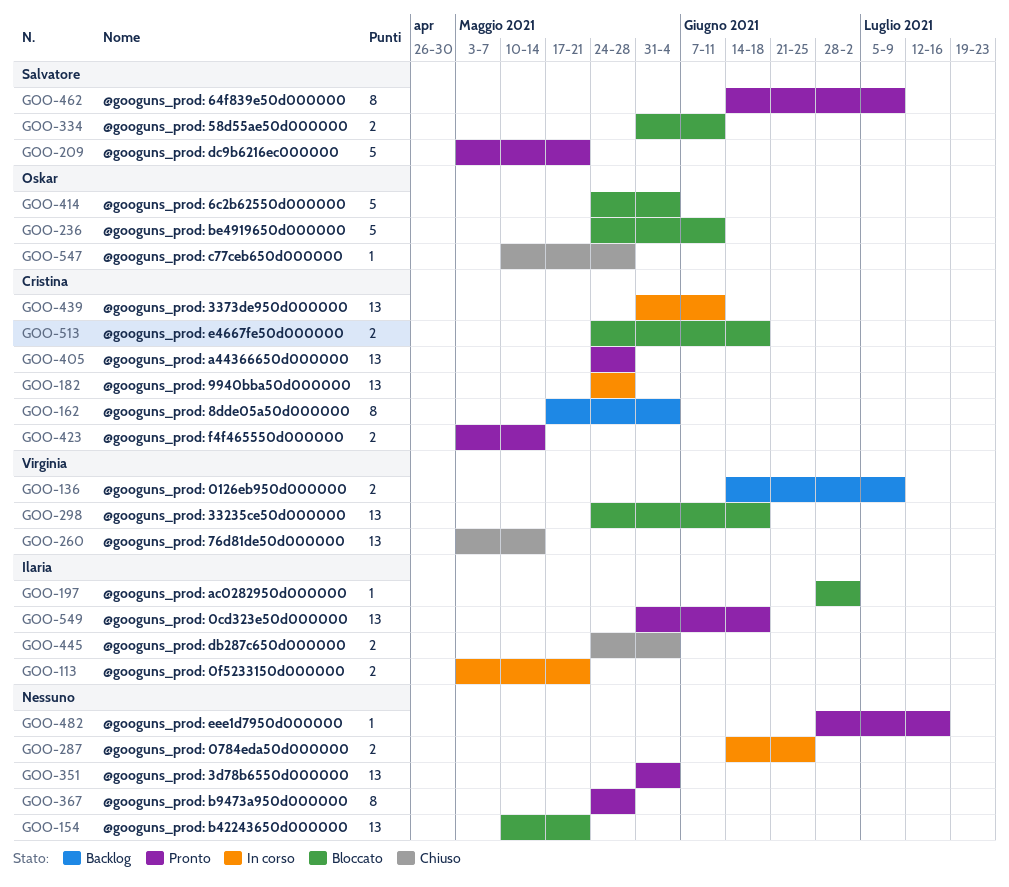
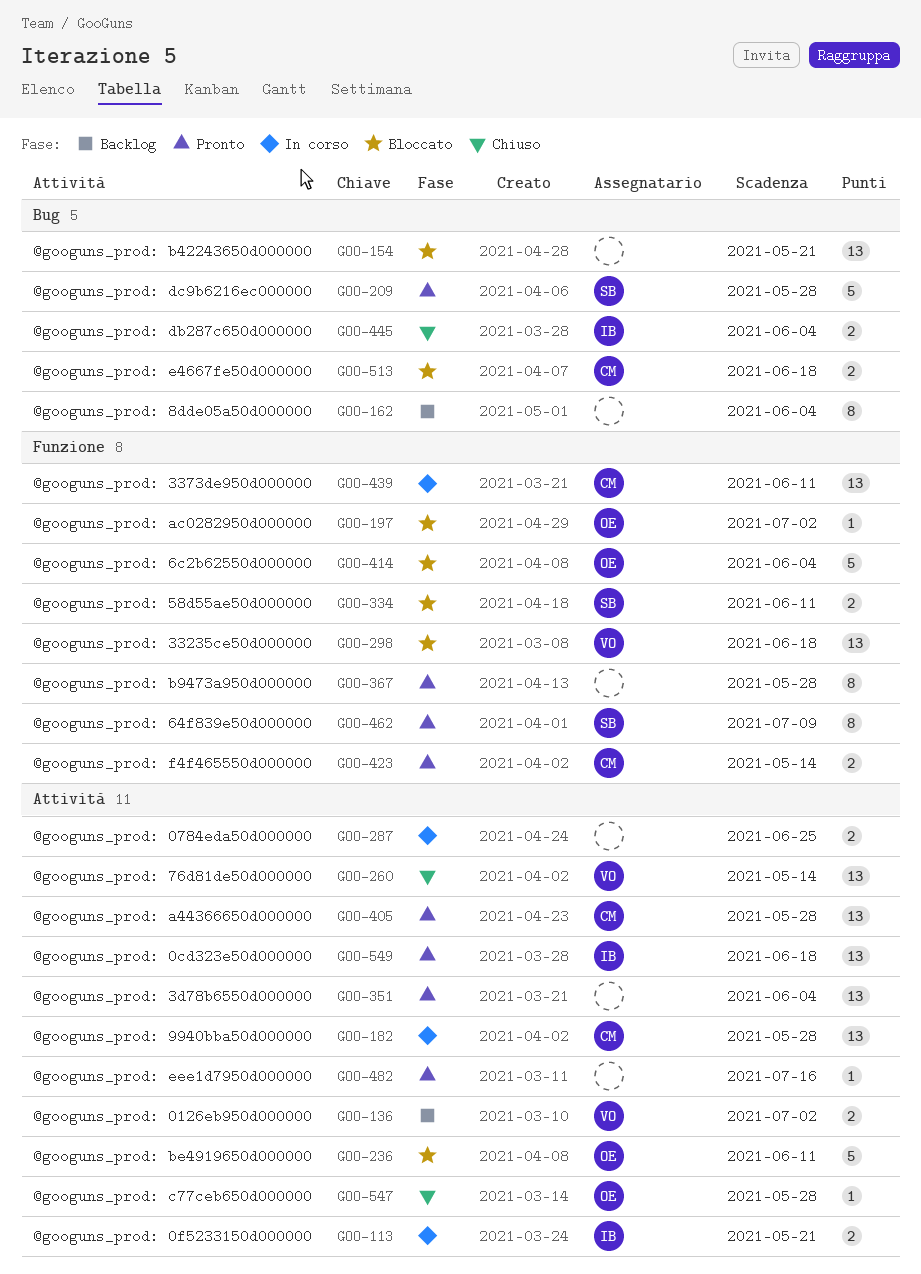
GOO-136, due: Jul 9 -> Jul 2
GOO-162, owner: Cristina -> none
GOO-197, owner: Ilaria -> Oskar
GOO-209, due: May 21 -> May 28

